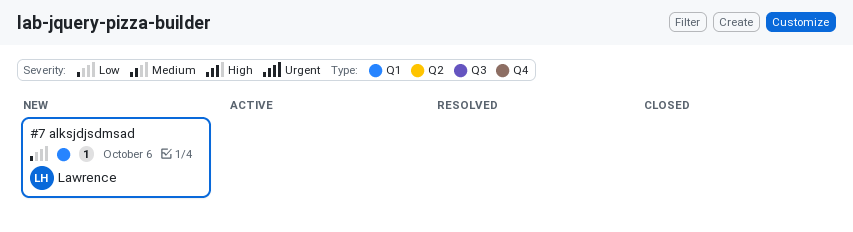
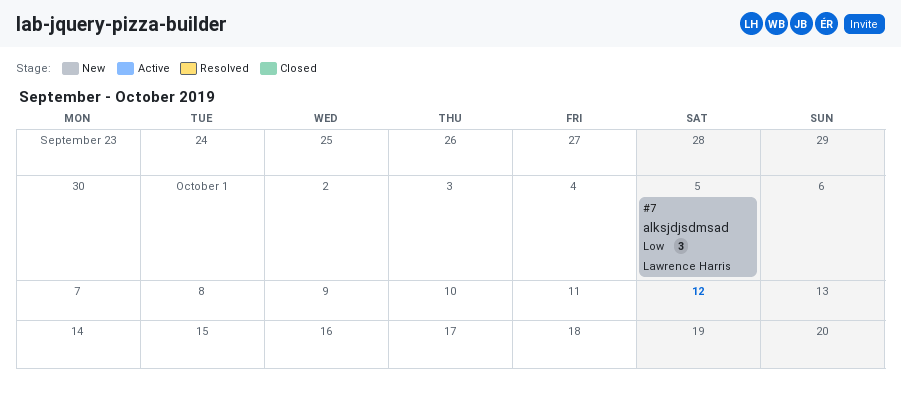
#7, estimate: 1 -> 3
#7, due: Oct 6 -> Oct 5

